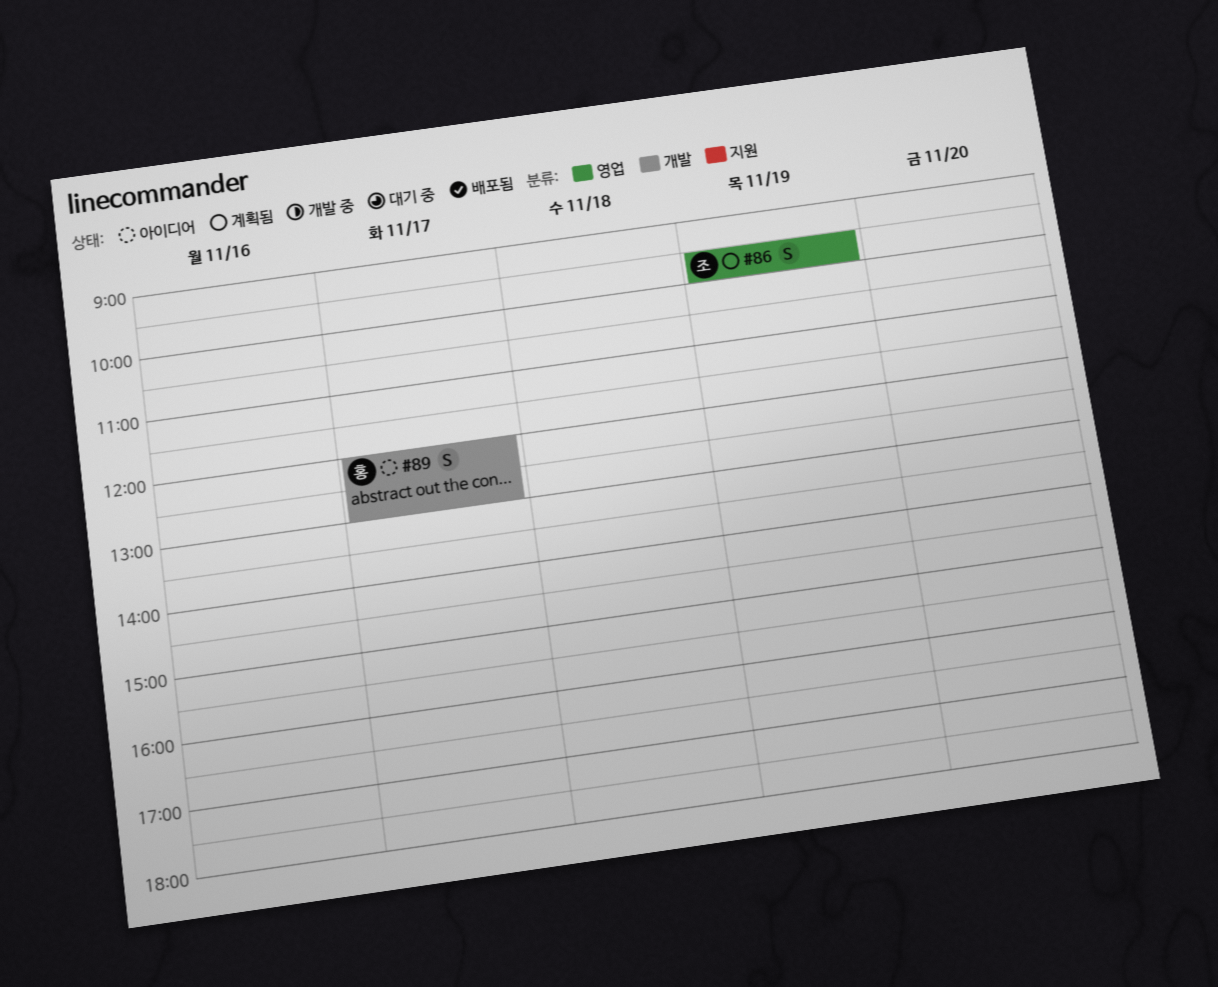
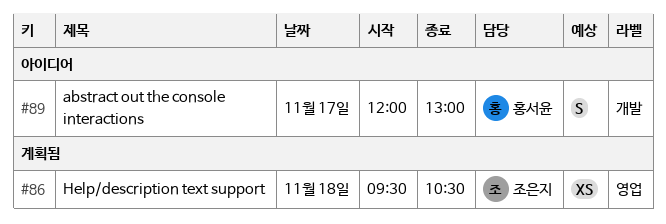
#86, estimate: S -> XS
#86, day: Nov 19 -> Nov 18
#86, ends: 10:00 -> 10:30

